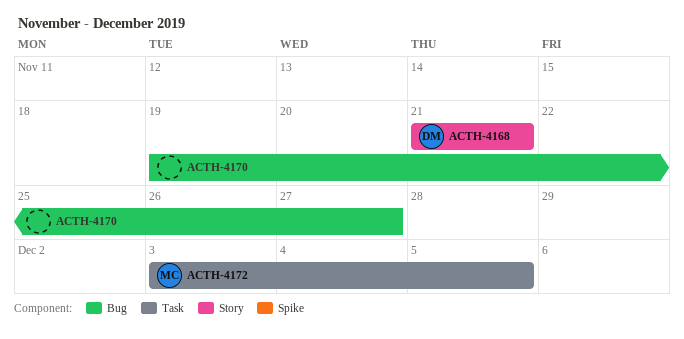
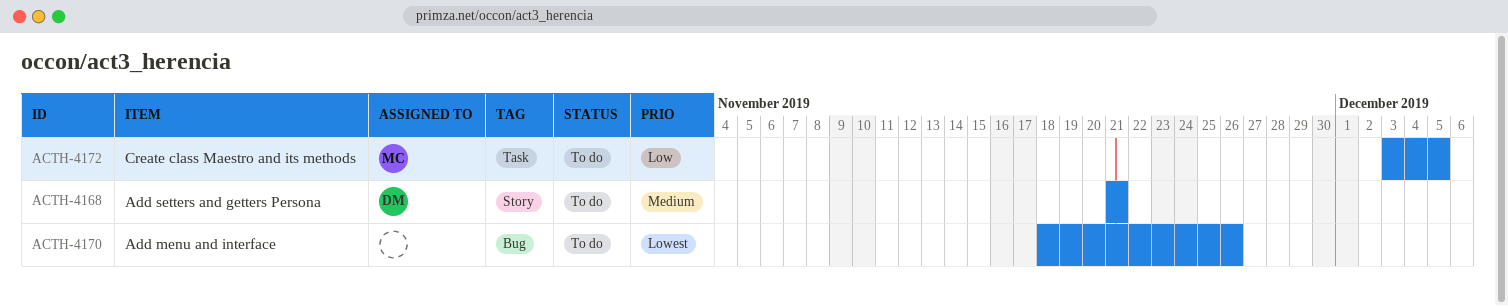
ACTH-4170, start: Nov 19 -> Nov 18
ACTH-4170, due: Nov 27 -> Nov 26

